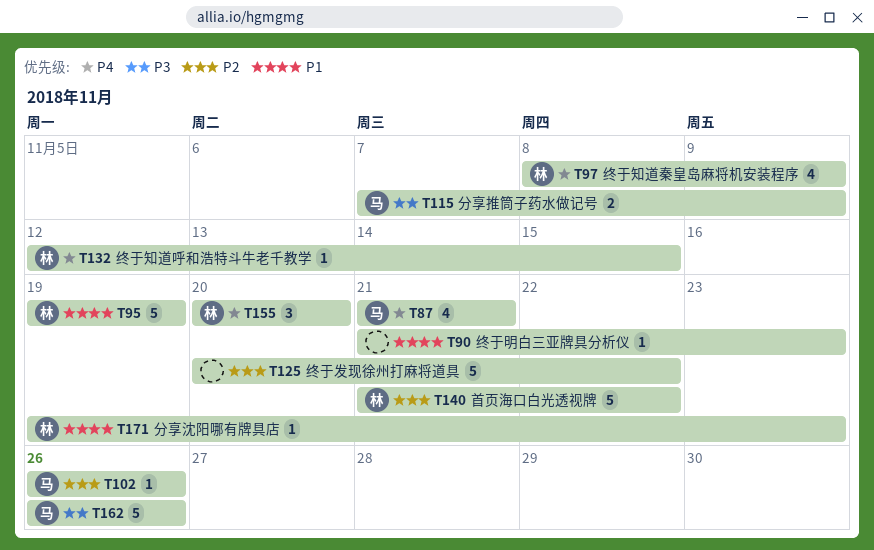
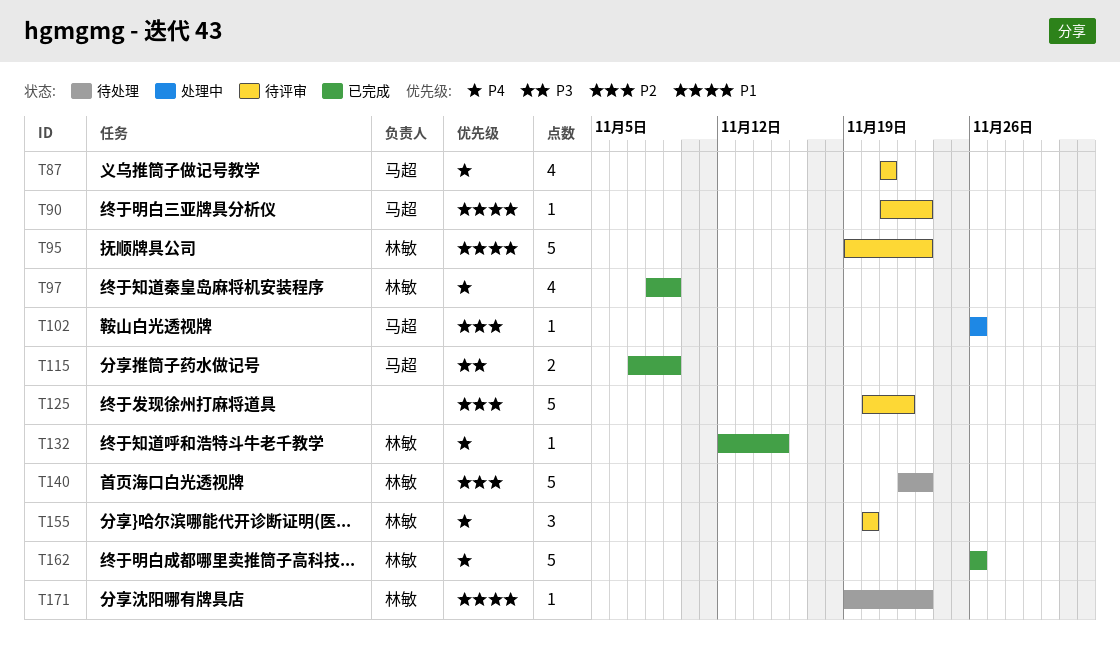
T90, owner: none -> 马超
T95, due: Nov 19 -> Nov 23
T140, start: Nov 21 -> Nov 22
T140, due: Nov 22 -> Nov 23
T162, owner: 马超 -> 林敏
T162, priority: P3 -> P4

